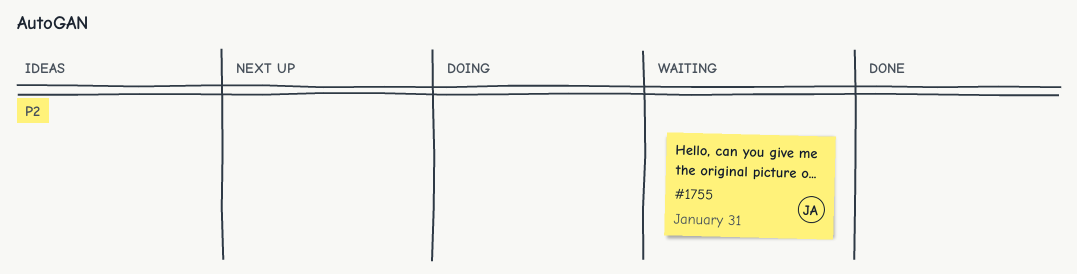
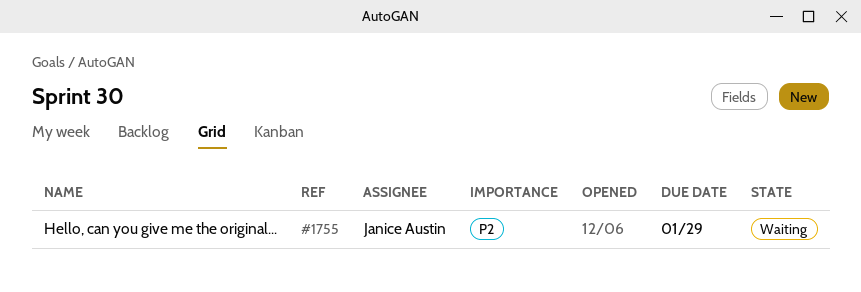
#1755, due: Jan 31 -> Jan 29

